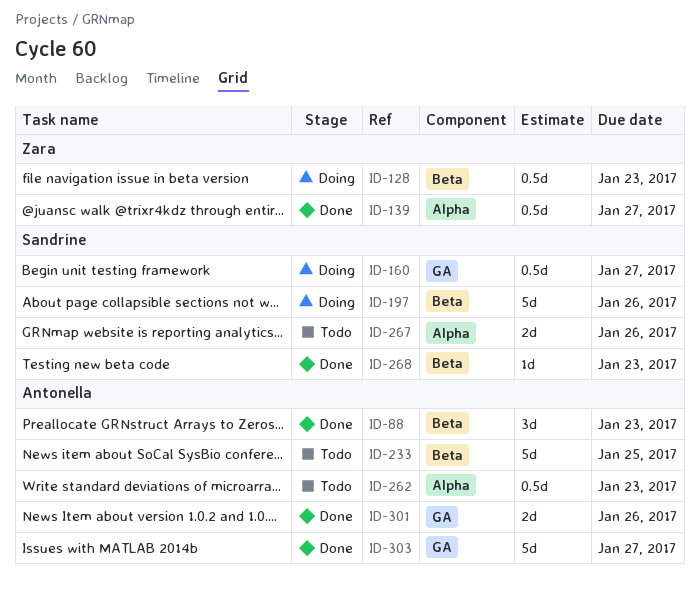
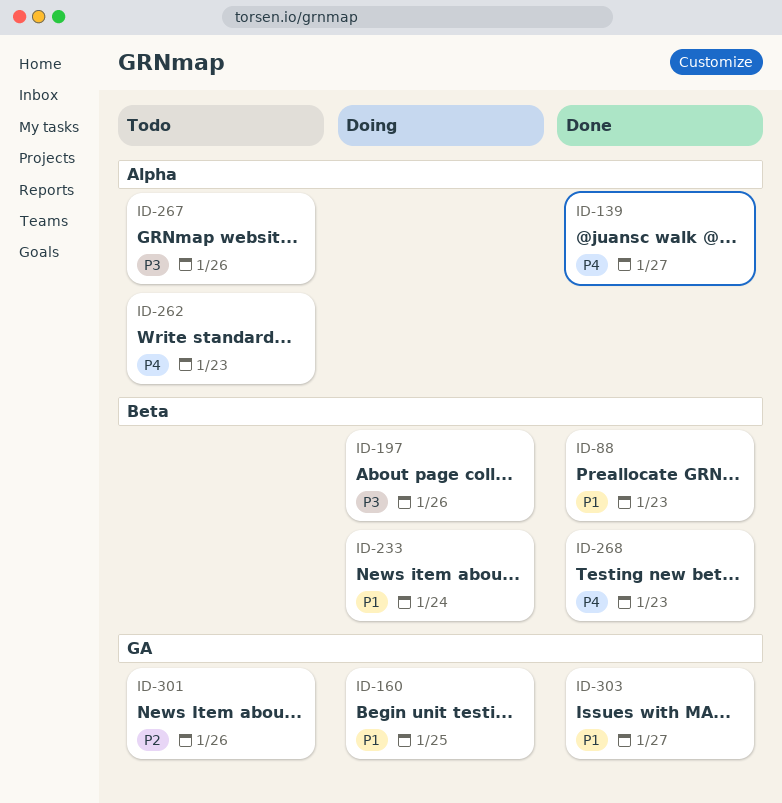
ID-128: present -> none
ID-160, due: Jan 27 -> Jan 25
ID-233, status: Todo -> Doing
ID-233, due: Jan 25 -> Jan 24
ID-301, status: Done -> Todo

